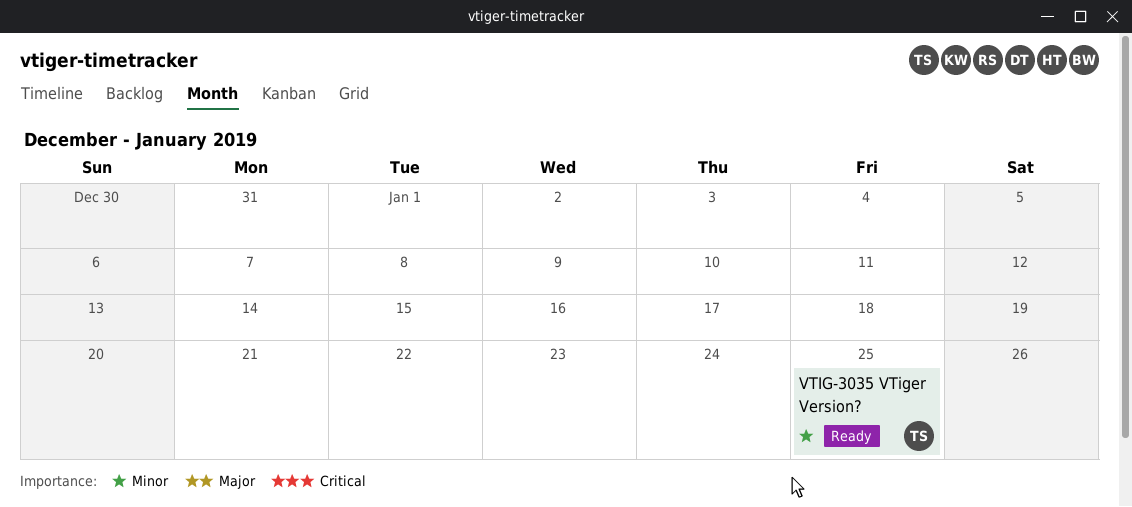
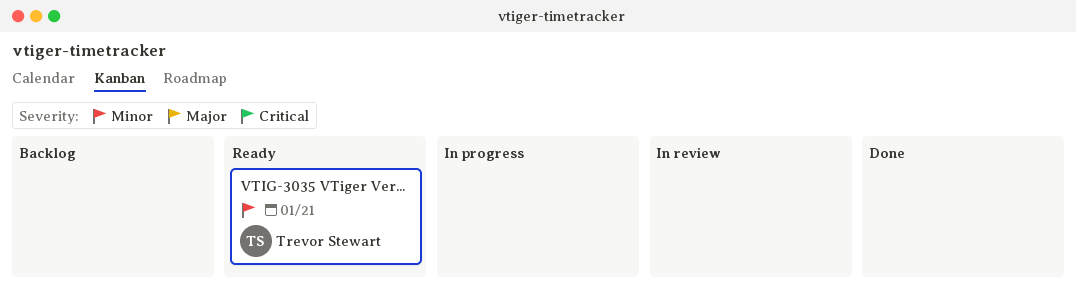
VTIG-3035, due: Jan 25 -> Jan 21

